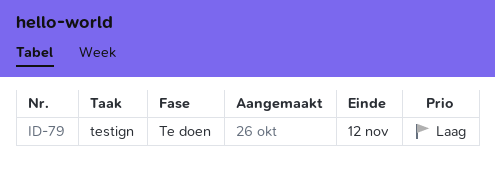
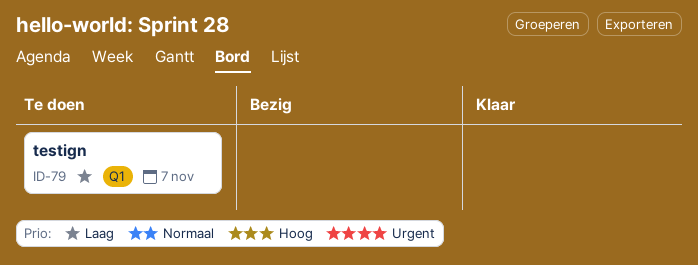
ID-79, due: Nov 12 -> Nov 7

